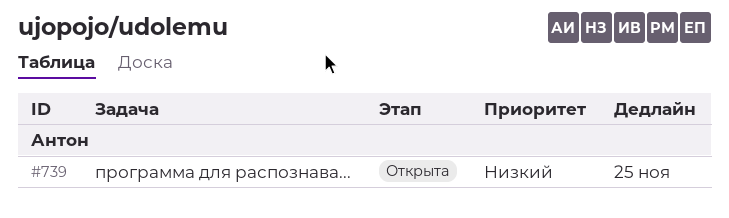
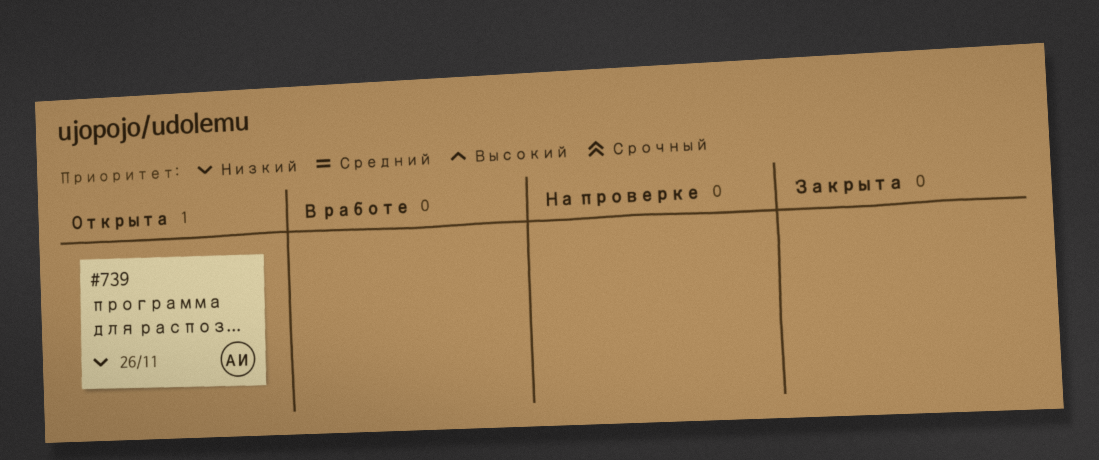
#739, due: Nov 25 -> Nov 26

